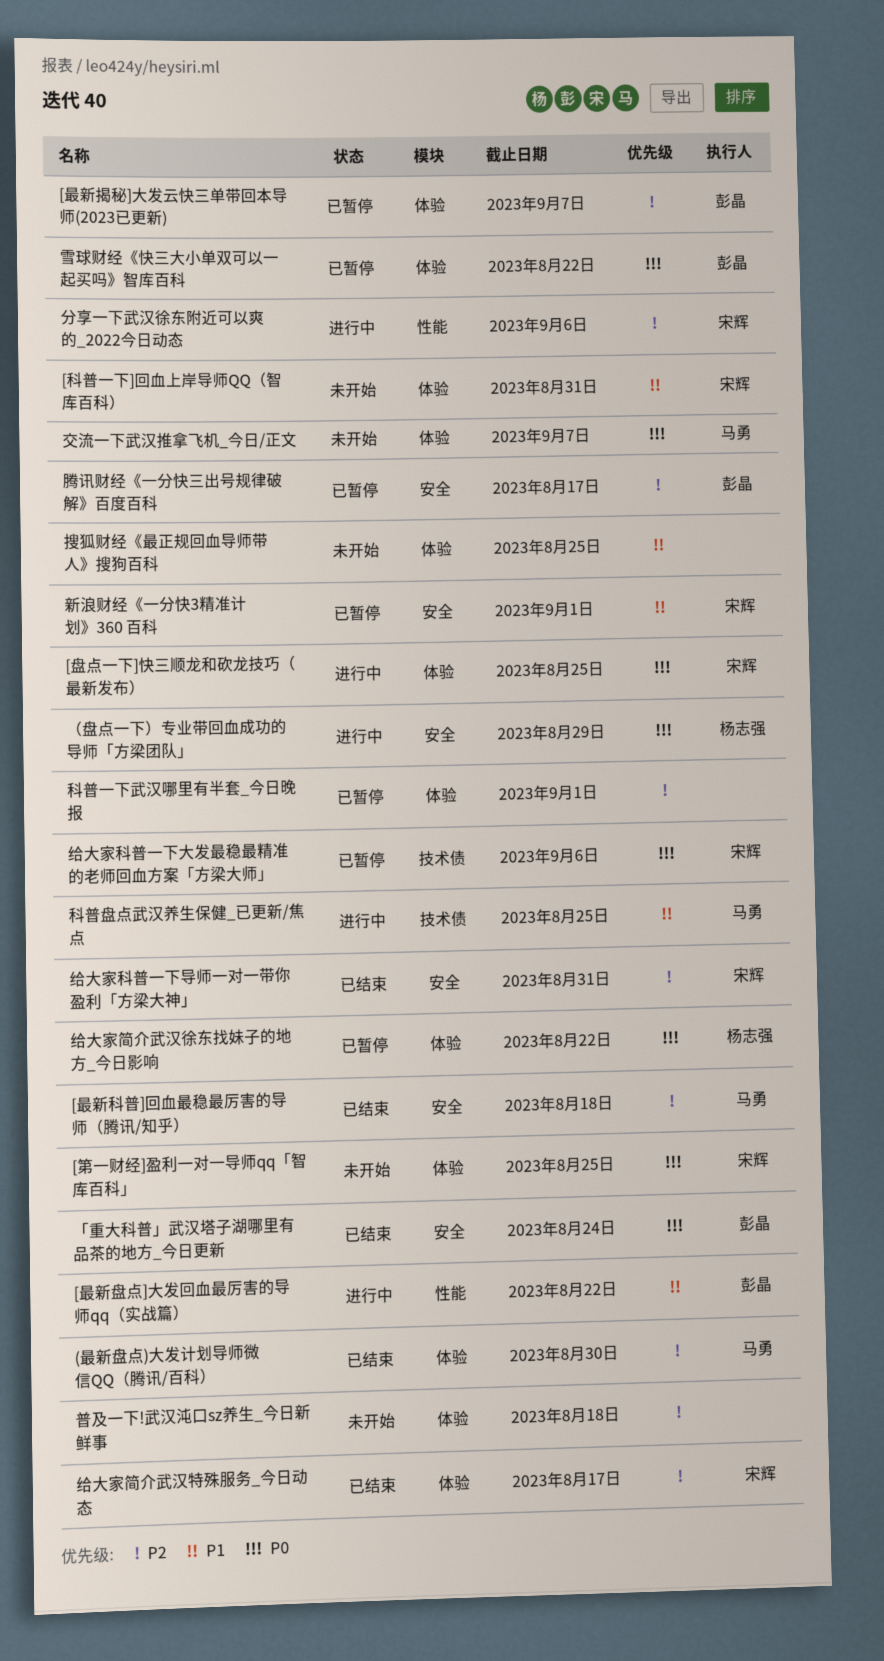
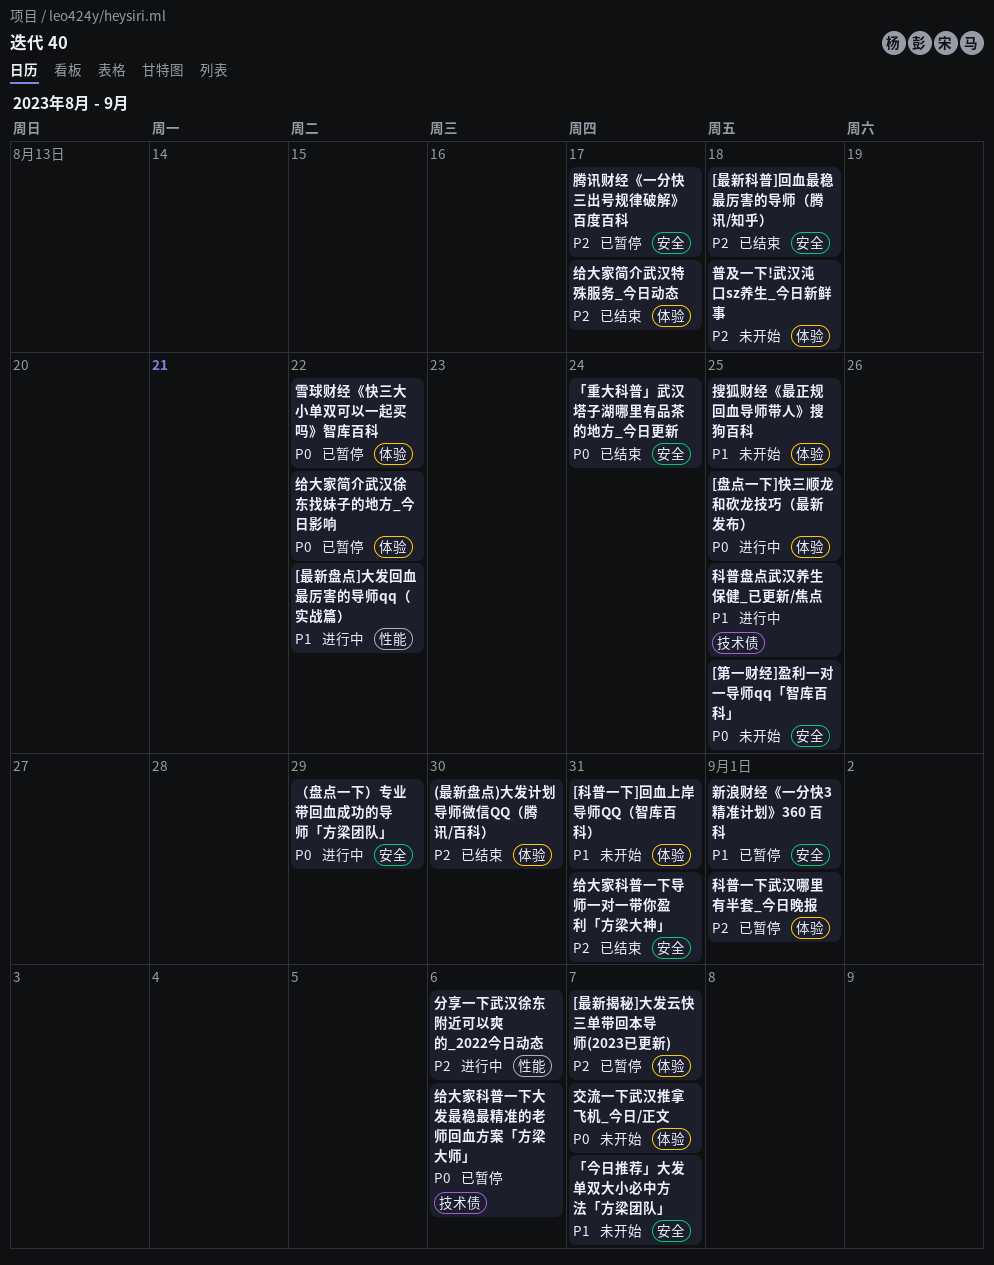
[第一财经]盈利一对一导师qq「智库百科」, label: 体验 -> 安全
「今日推荐」大发单双大小必中方法「方梁团队」: none -> present

